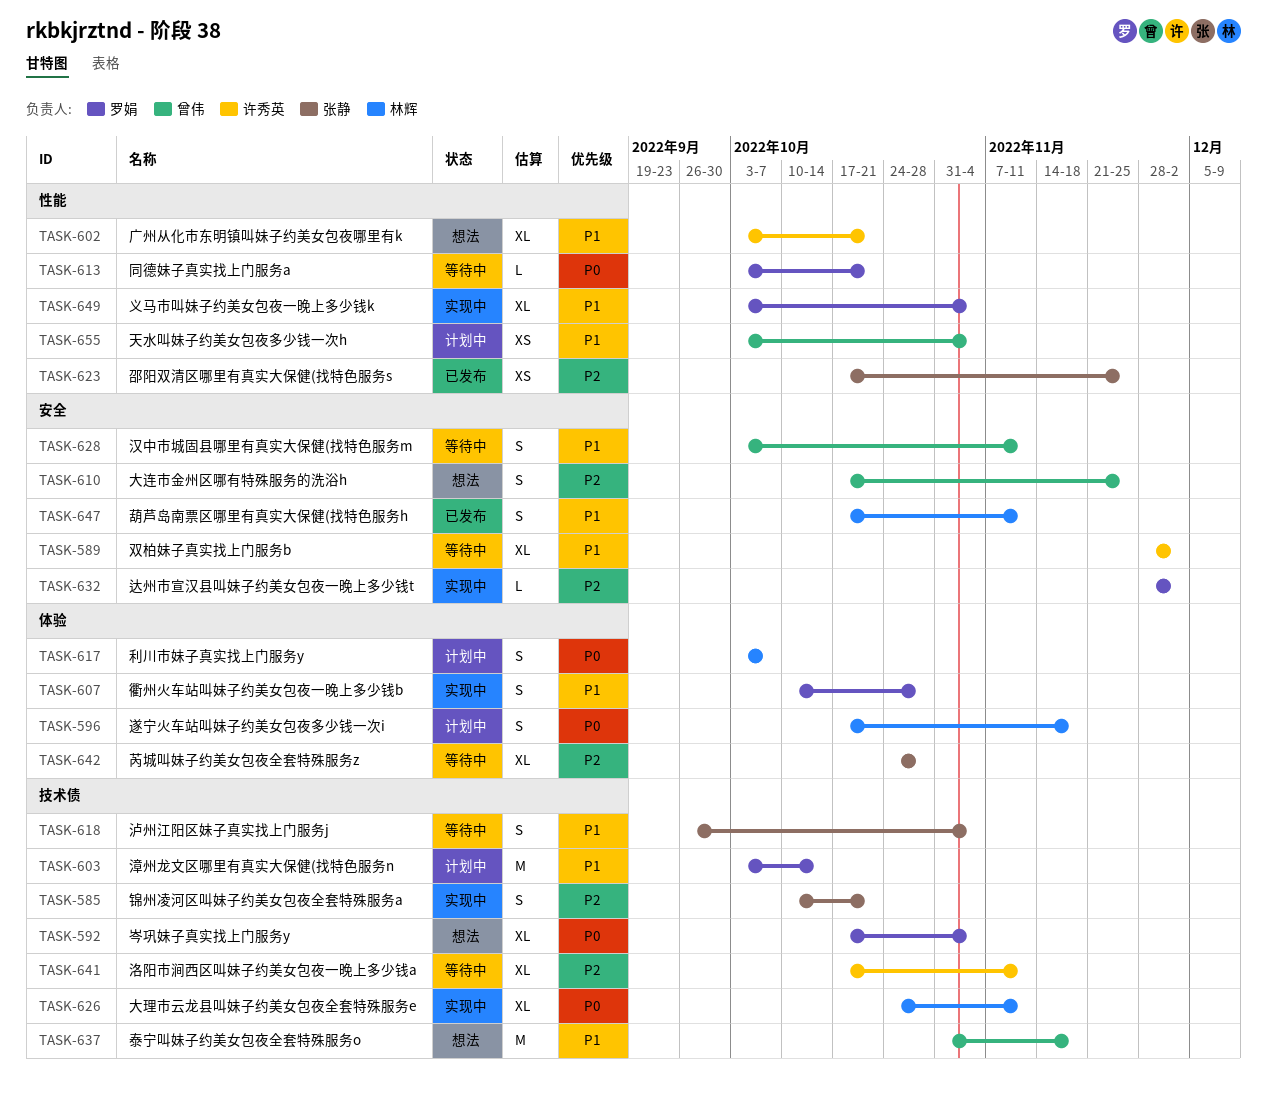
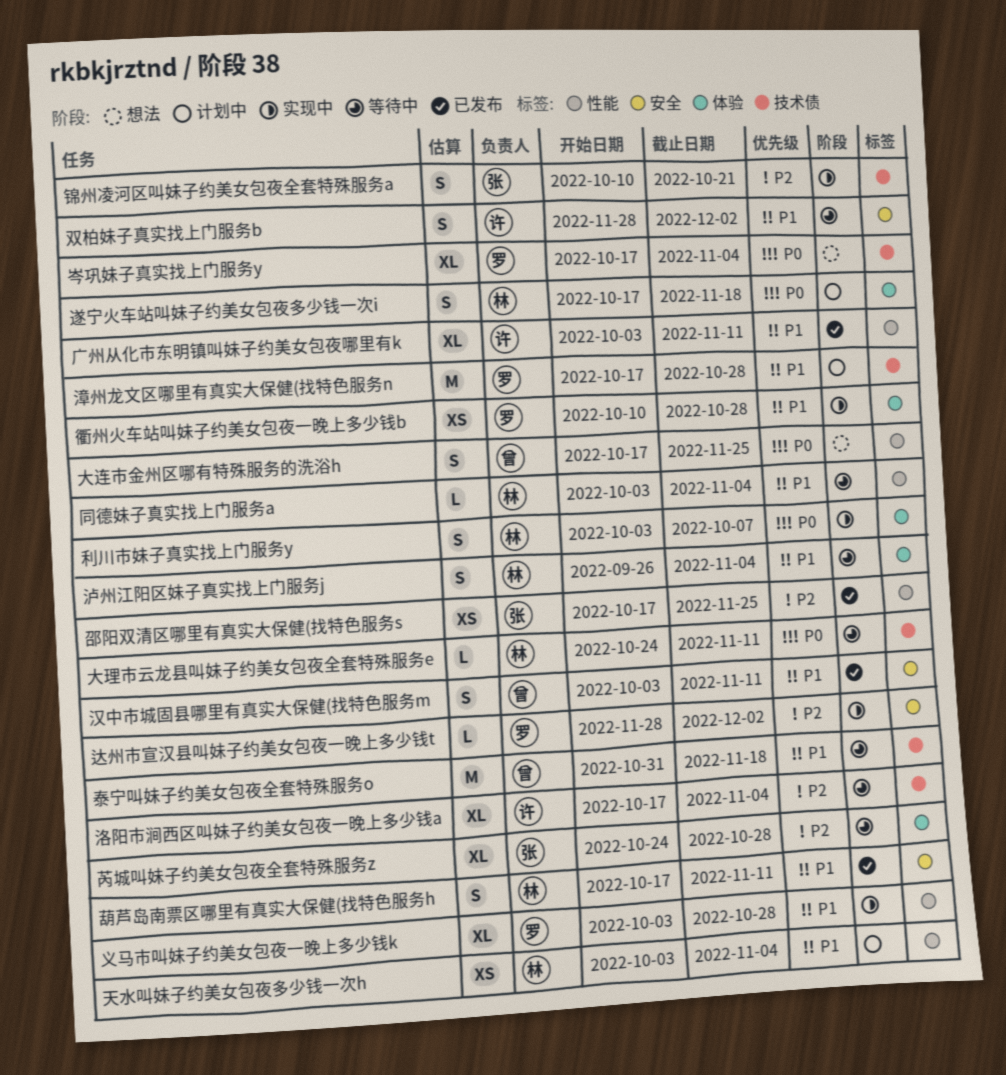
义马市叫妹子约美女包夜一晚上多少钱k, due: Nov 4 -> Oct 28
利川市妹子真实找上门服务y, status: 计划中 -> 实现中
双柏妹子真实找上门服务b, estimate: XL -> S
同德妹子真实找上门服务a, owner: 罗娟 -> 林辉
同德妹子真实找上门服务a, priority: P0 -> P1
同德妹子真实找上门服务a, due: Oct 21 -> Nov 4
大理市云龙县叫妹子约美女包夜全套特殊服务e, status: 实现中 -> 等待中
大理市云龙县叫妹子约美女包夜全套特殊服务e, estimate: XL -> L
大连市金州区哪有特殊服务的洗浴h, priority: P2 -> P0
大连市金州区哪有特殊服务的洗浴h, label: 安全 -> 性能
天水叫妹子约美女包夜多少钱一次h, owner: 曾伟 -> 林辉
广州从化市东明镇叫妹子约美女包夜哪里有k, status: 想法 -> 已发布
广州从化市东明镇叫妹子约美女包夜哪里有k, due: Oct 21 -> Nov 11
汉中市城固县哪里有真实大保健(找特色服务m, status: 等待中 -> 已发布
泰宁叫妹子约美女包夜全套特殊服务o, status: 想法 -> 等待中
泸州江阳区妹子真实找上门服务j, owner: 张静 -> 林辉
泸州江阳区妹子真实找上门服务j, label: 技术债 -> 体验
洛阳市涧西区叫妹子约美女包夜一晚上多少钱a, due: Nov 11 -> Nov 4
漳州龙文区哪里有真实大保健(找特色服务n, start: Oct 3 -> Oct 17
漳州龙文区哪里有真实大保健(找特色服务n, due: Oct 14 -> Oct 28
衢州火车站叫妹子约美女包夜一晚上多少钱b, estimate: S -> XS

